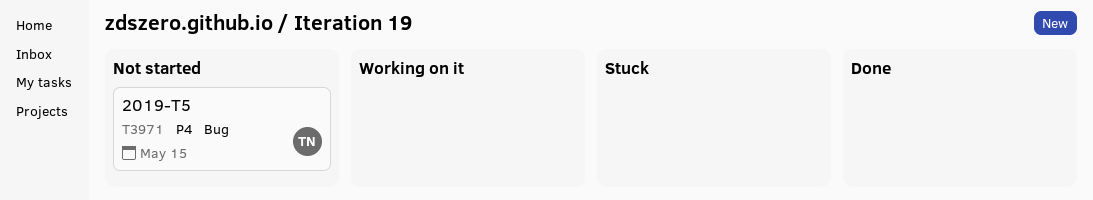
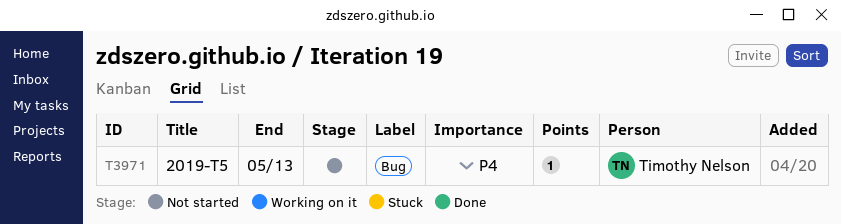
T3971, due: May 15 -> May 13

